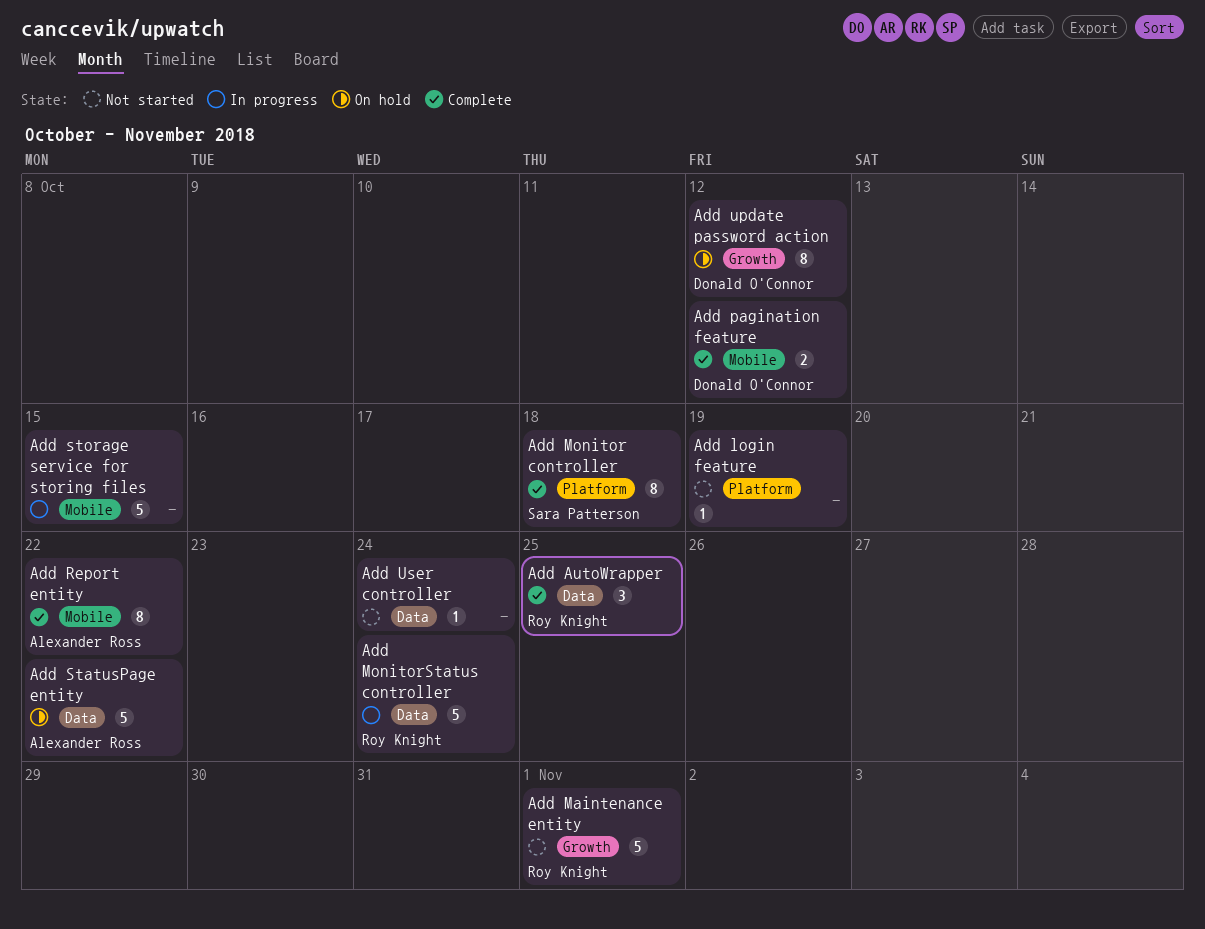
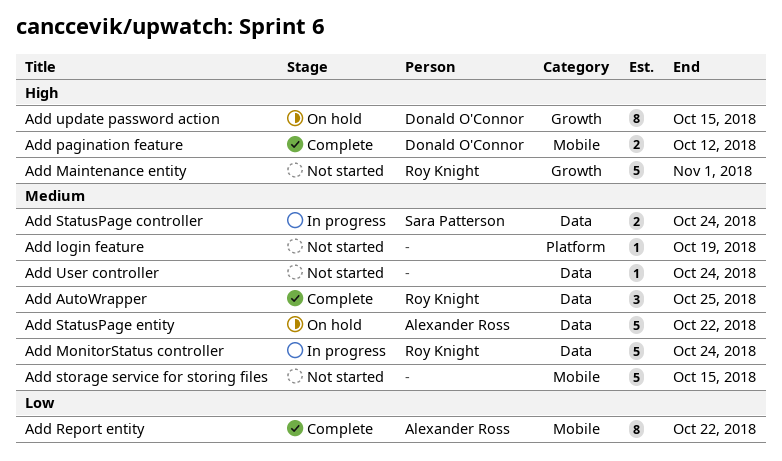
Add Monitor controller: present -> none
Add StatusPage controller: none -> present
Add storage service for storing files, status: In progress -> Not started
Add update password action, due: Oct 12 -> Oct 15

